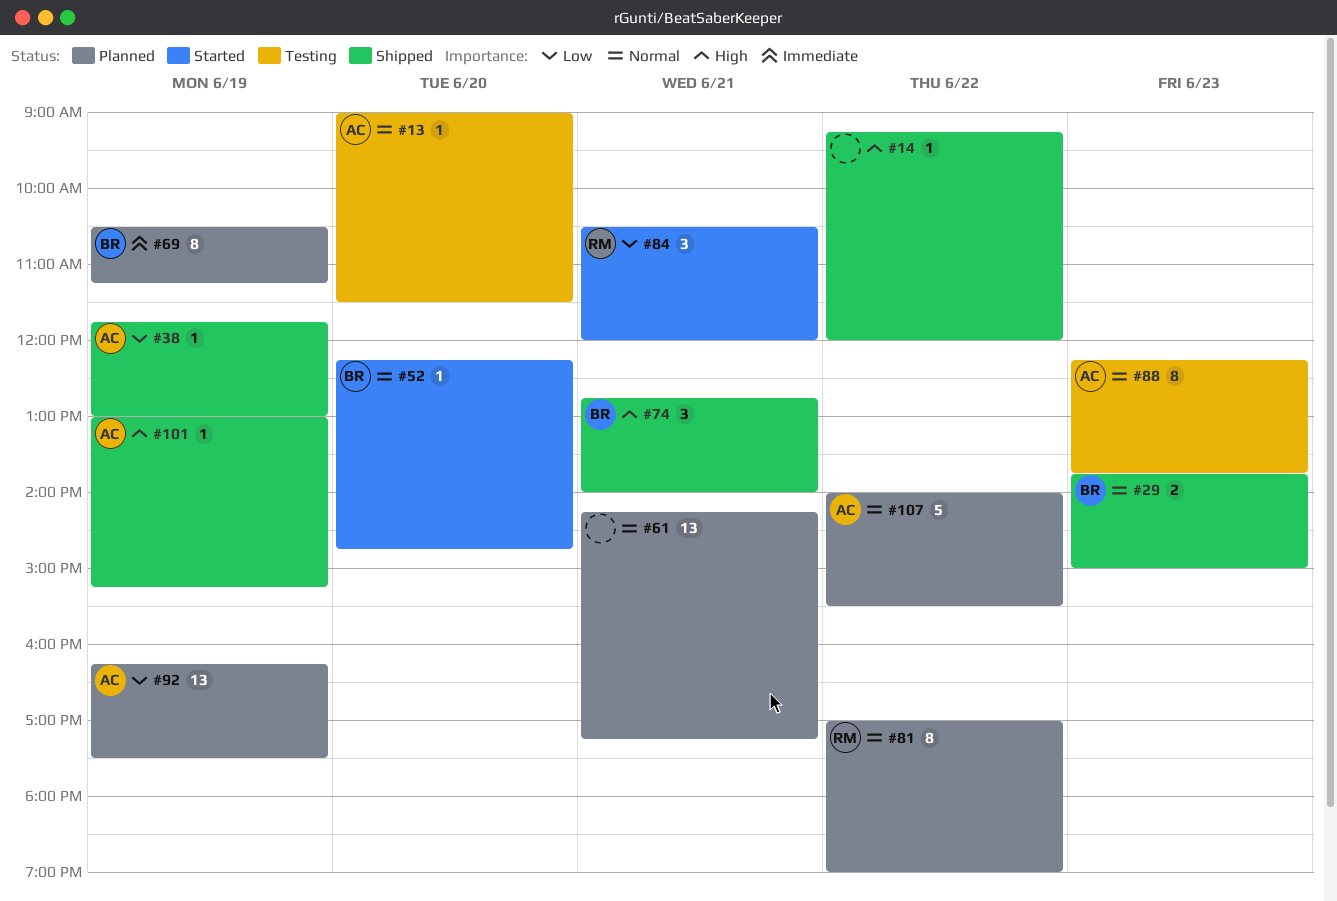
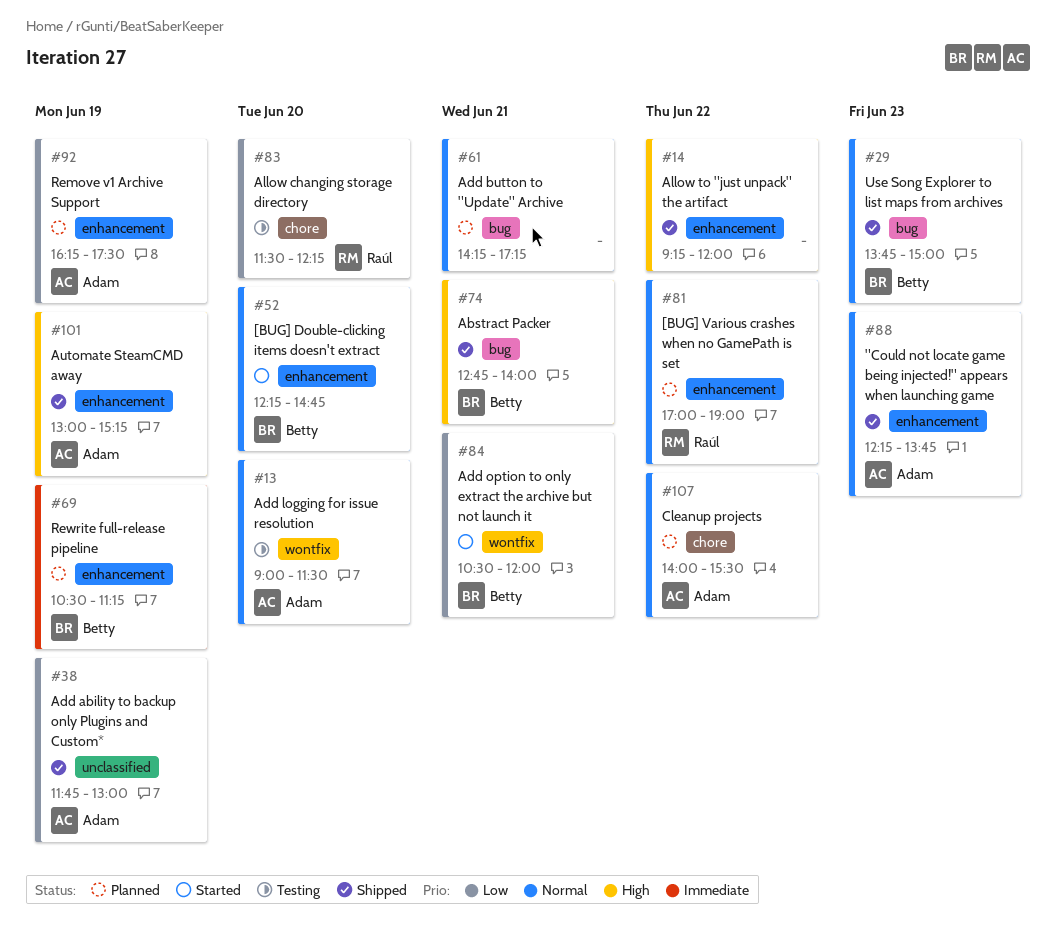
#83: none -> present
#84, owner: Raúl -> Betty
#88, status: Testing -> Shipped

